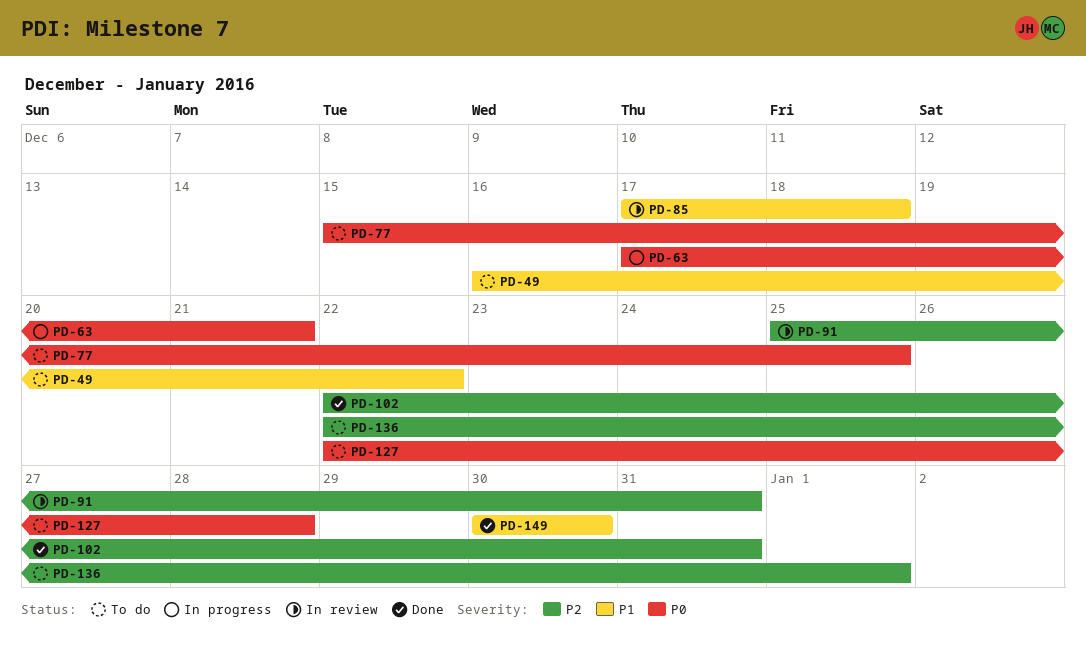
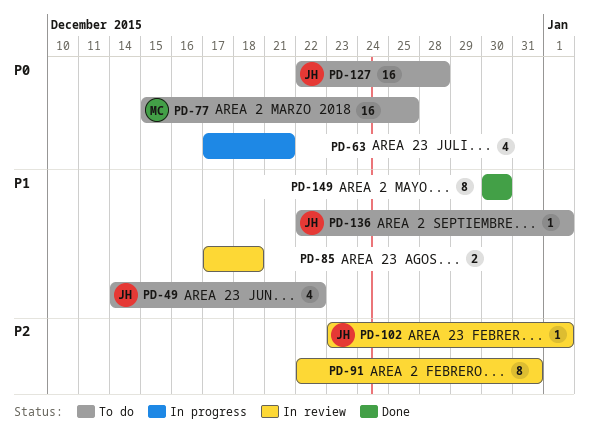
PD-49, start: Dec 16 -> Dec 14
PD-91, start: Dec 25 -> Dec 22
PD-102, status: Done -> In review
PD-102, start: Dec 22 -> Dec 23
PD-102, due: Dec 31 -> Jan 1
PD-136, priority: P2 -> P1

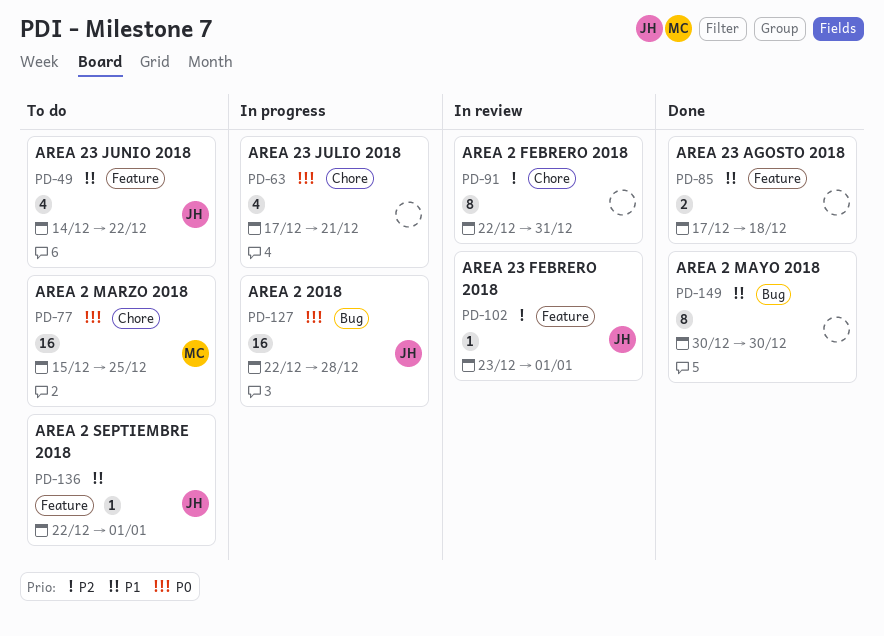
PD-85, status: In review -> Done
PD-127, status: To do -> In progress

